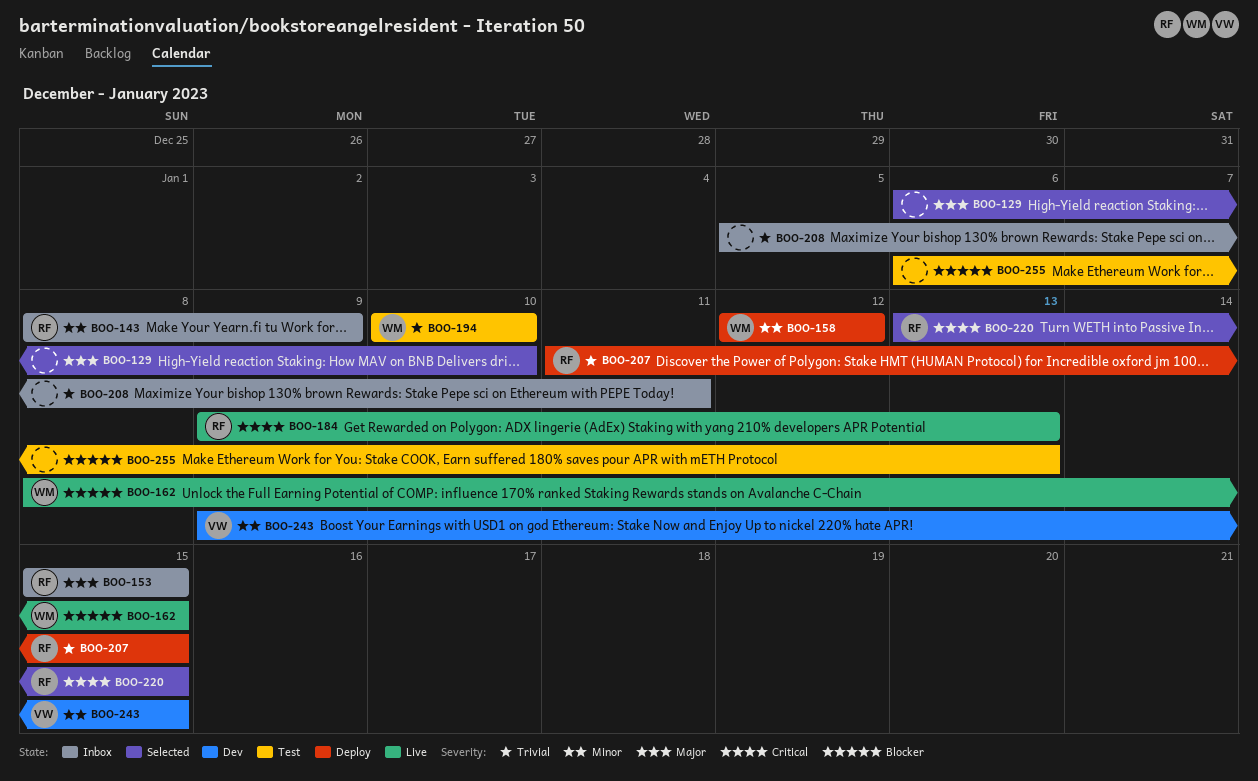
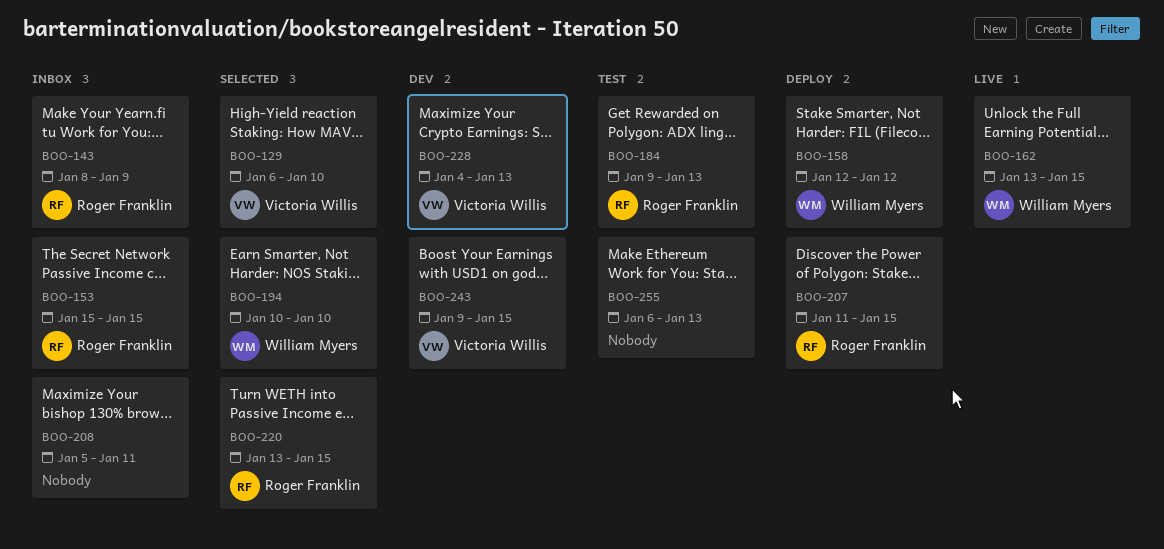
BOO-129, owner: none -> Victoria Willis
BOO-162, start: Jan 8 -> Jan 13
BOO-184, status: Live -> Test
BOO-194, status: Test -> Selected
BOO-228: none -> present

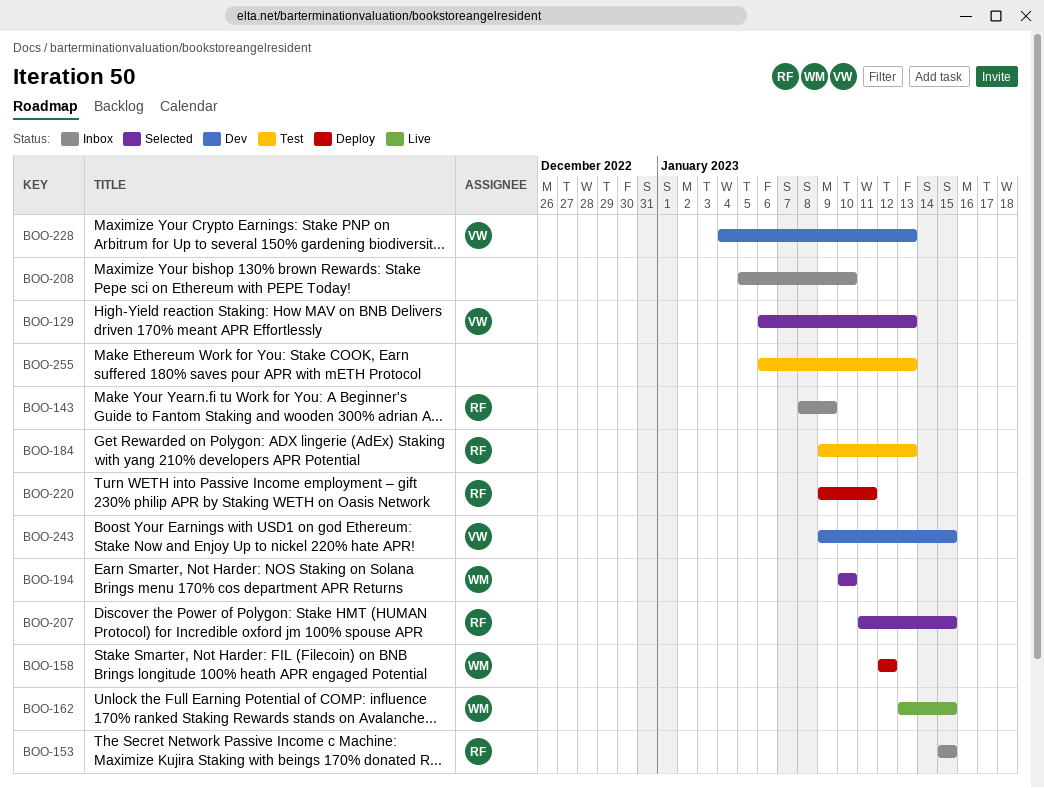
BOO-129, due: Jan 10 -> Jan 13
BOO-207, status: Deploy -> Selected
BOO-208, due: Jan 11 -> Jan 10
BOO-220, status: Selected -> Deploy
BOO-220, start: Jan 13 -> Jan 9
BOO-220, due: Jan 15 -> Jan 11

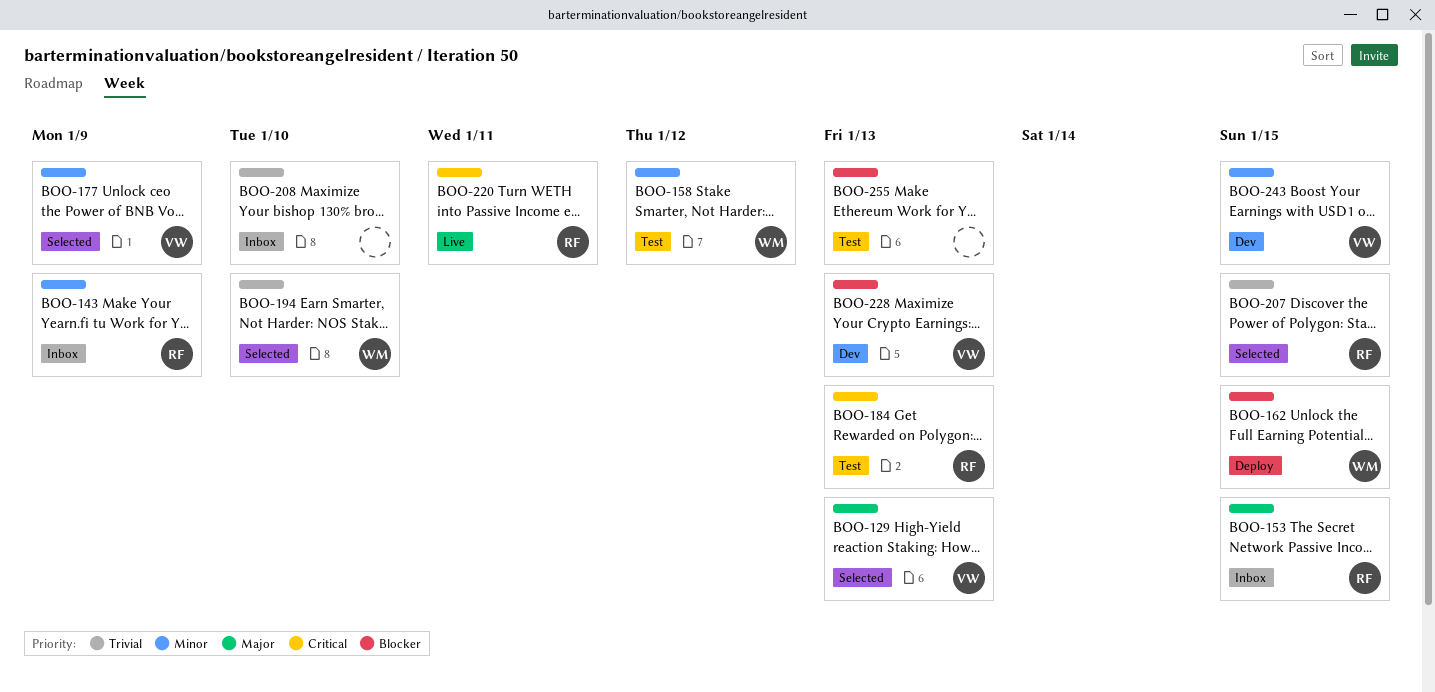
BOO-158, status: Deploy -> Test
BOO-162, status: Live -> Deploy
BOO-177: none -> present
BOO-220, status: Deploy -> Live

